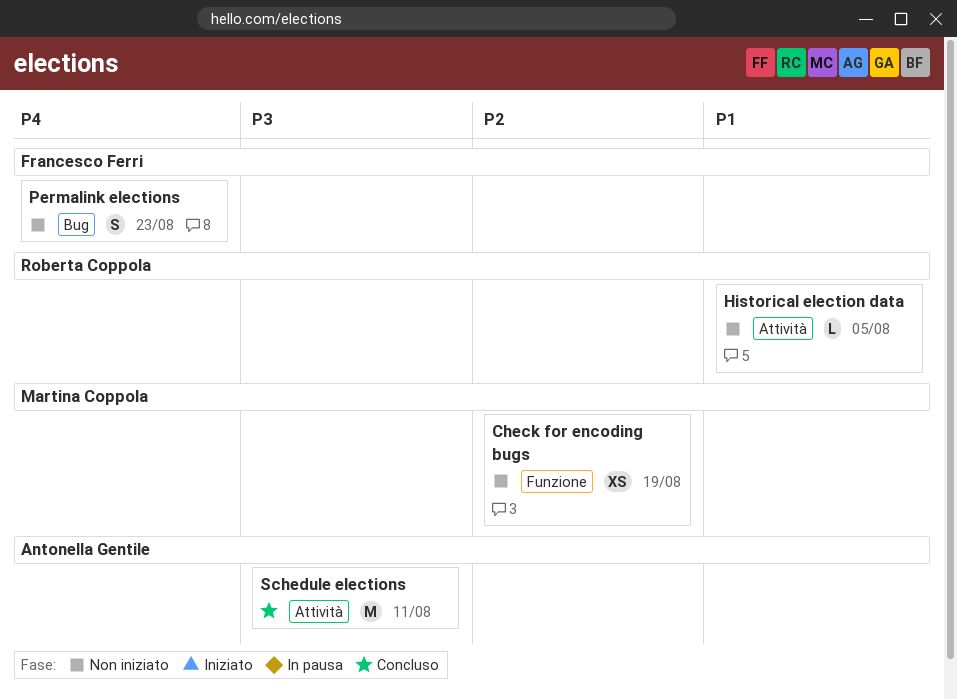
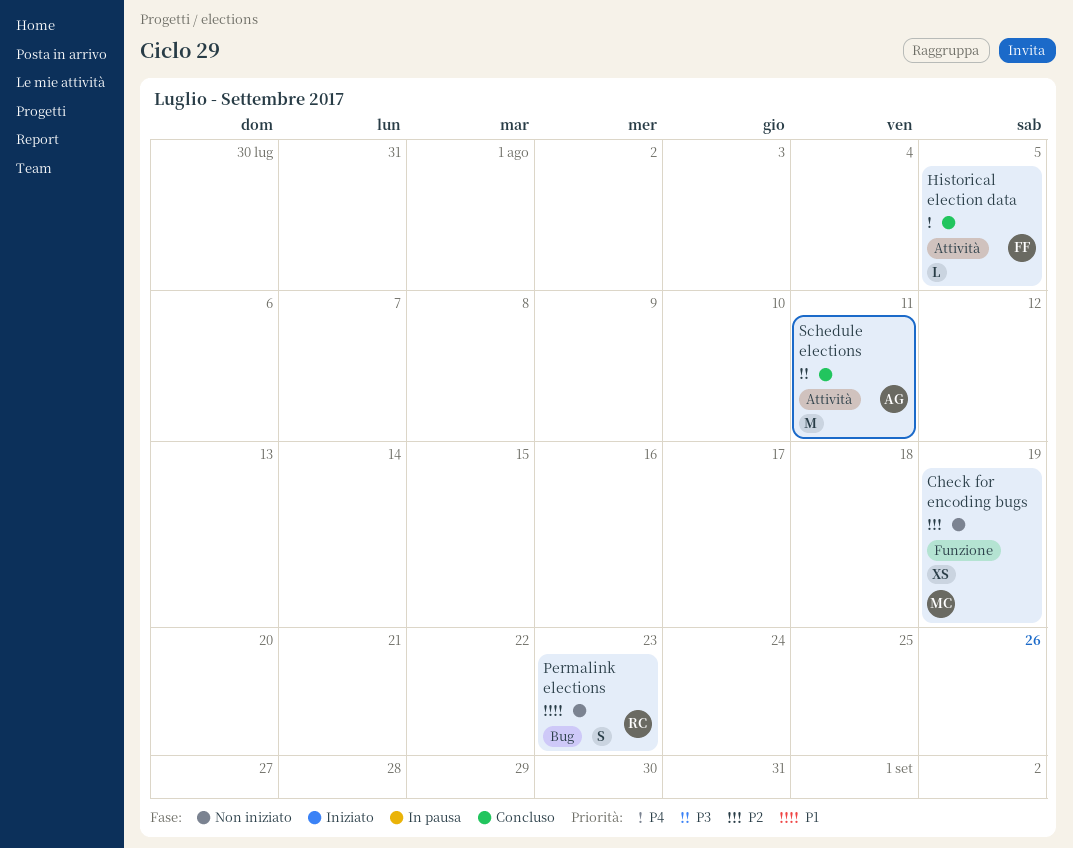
Historical election data, status: Non iniziato -> Concluso
Historical election data, owner: Roberta Coppola -> Francesco Ferri
Historical election data, priority: P1 -> P4
Permalink elections, owner: Francesco Ferri -> Roberta Coppola
Permalink elections, priority: P4 -> P1

